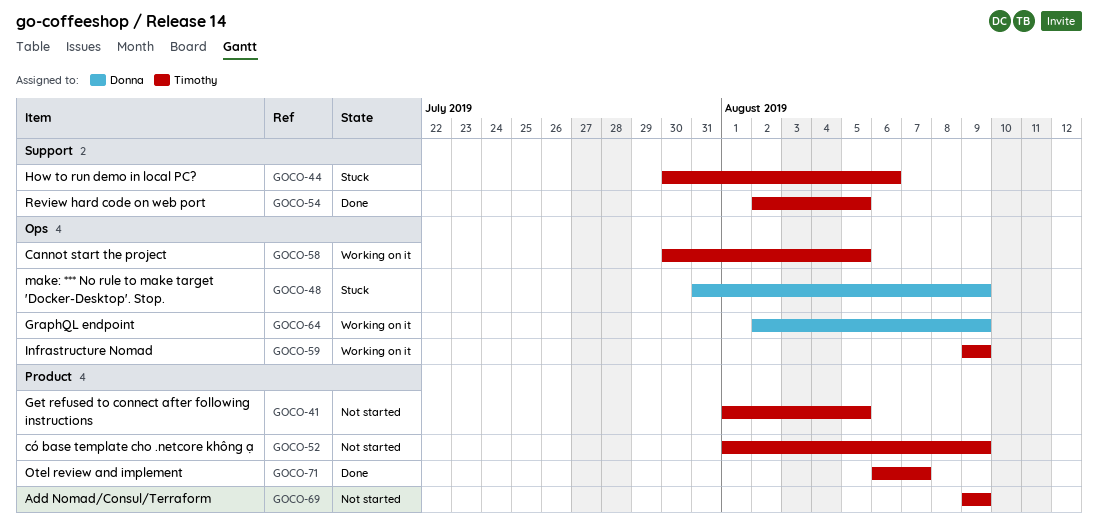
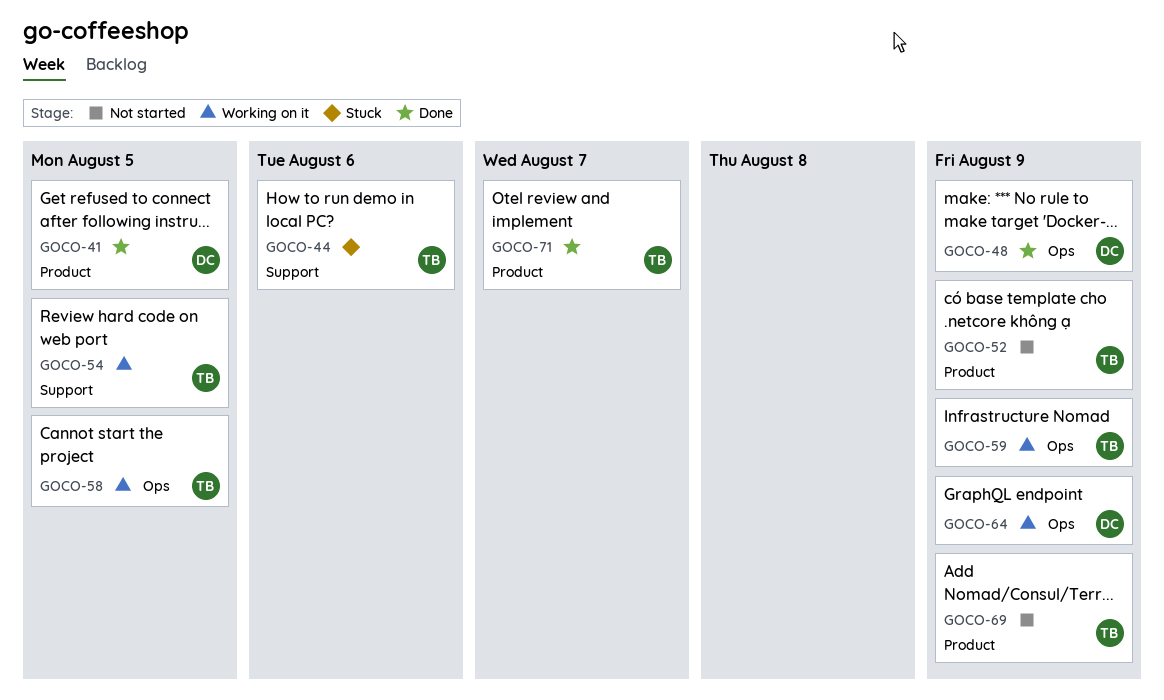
GOCO-41, status: Not started -> Done
GOCO-41, owner: Timothy -> Donna
GOCO-48, status: Stuck -> Done
GOCO-54, status: Done -> Working on it

